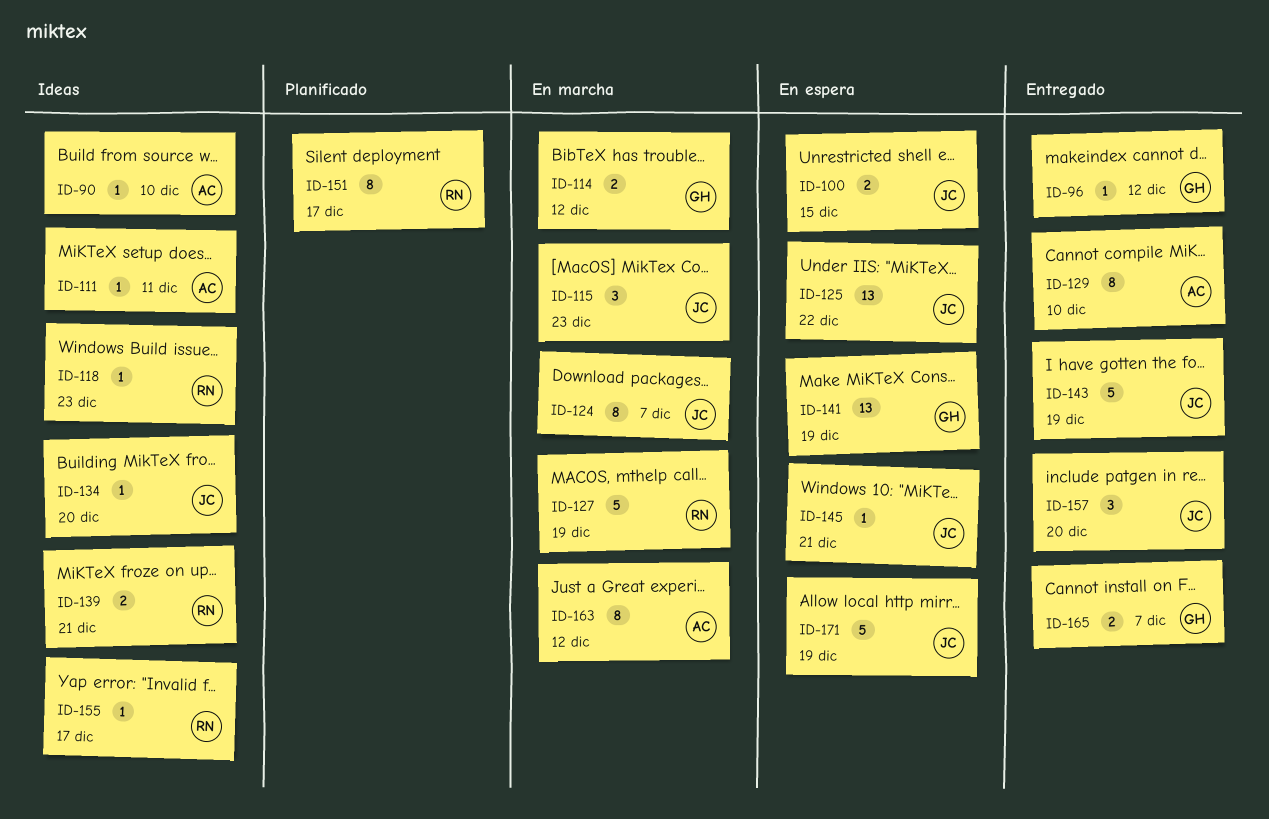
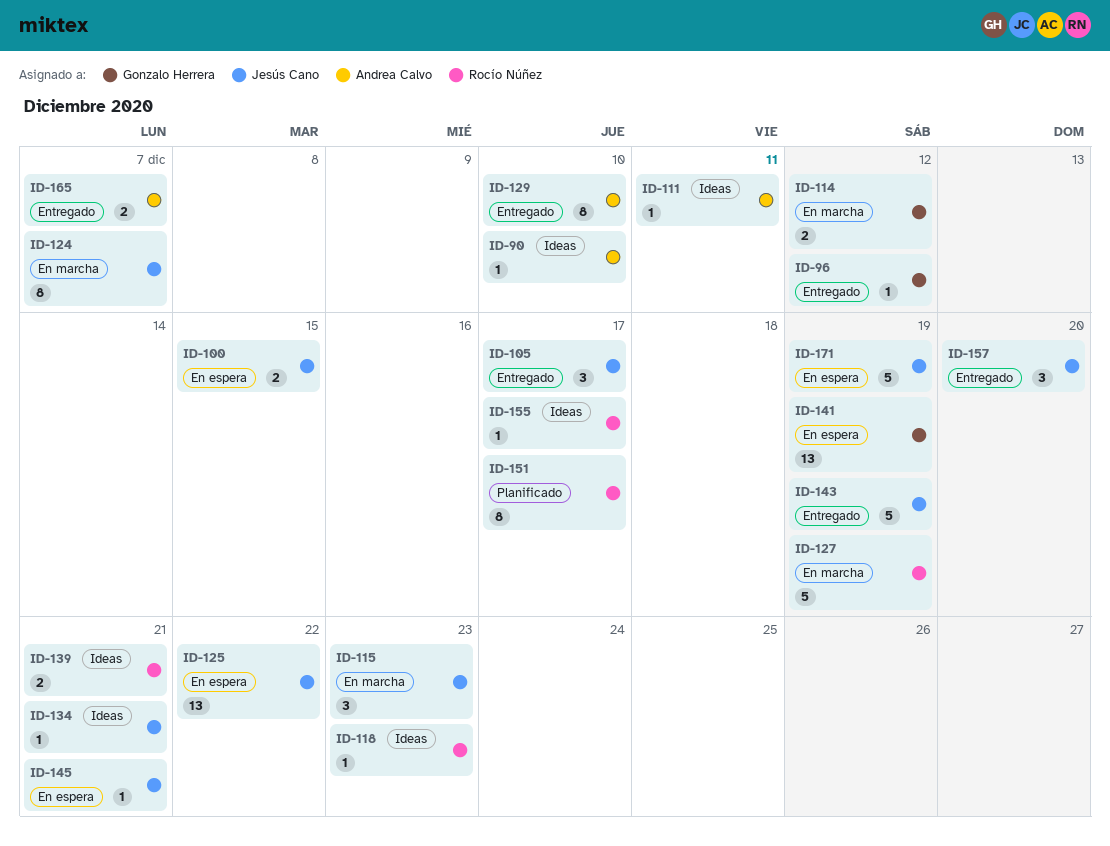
ID-105: none -> present
ID-134, due: Dec 20 -> Dec 21
ID-163: present -> none
ID-165, owner: Gonzalo Herrera -> Andrea Calvo

